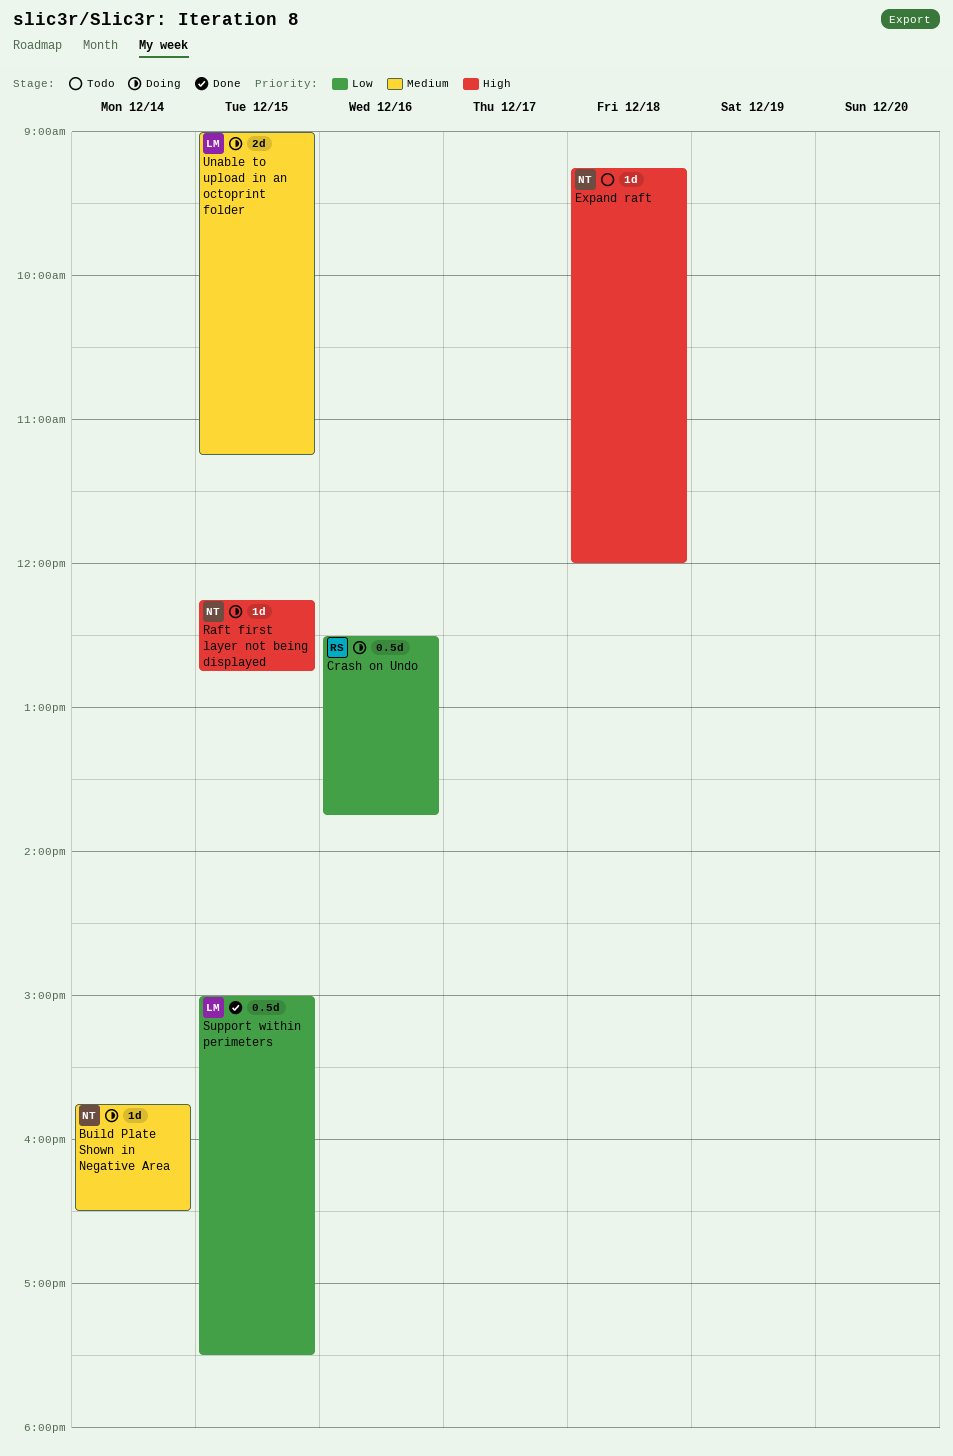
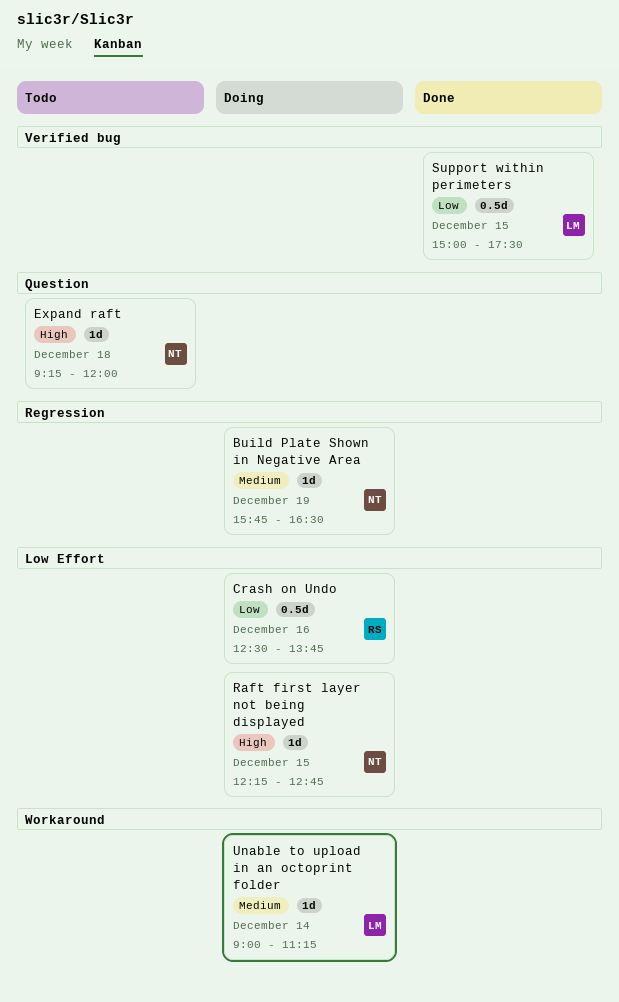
Build Plate Shown in Negative Area, day: Dec 14 -> Dec 19
Unable to upload in an octoprint folder, estimate: 2d -> 1d
Unable to upload in an octoprint folder, day: Dec 15 -> Dec 14

